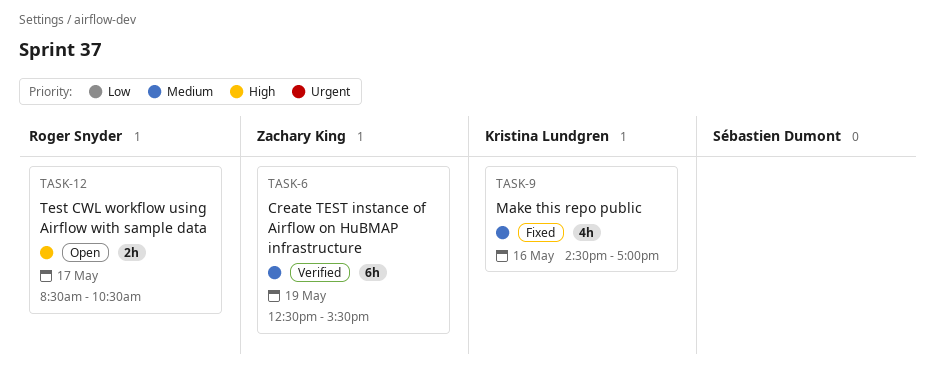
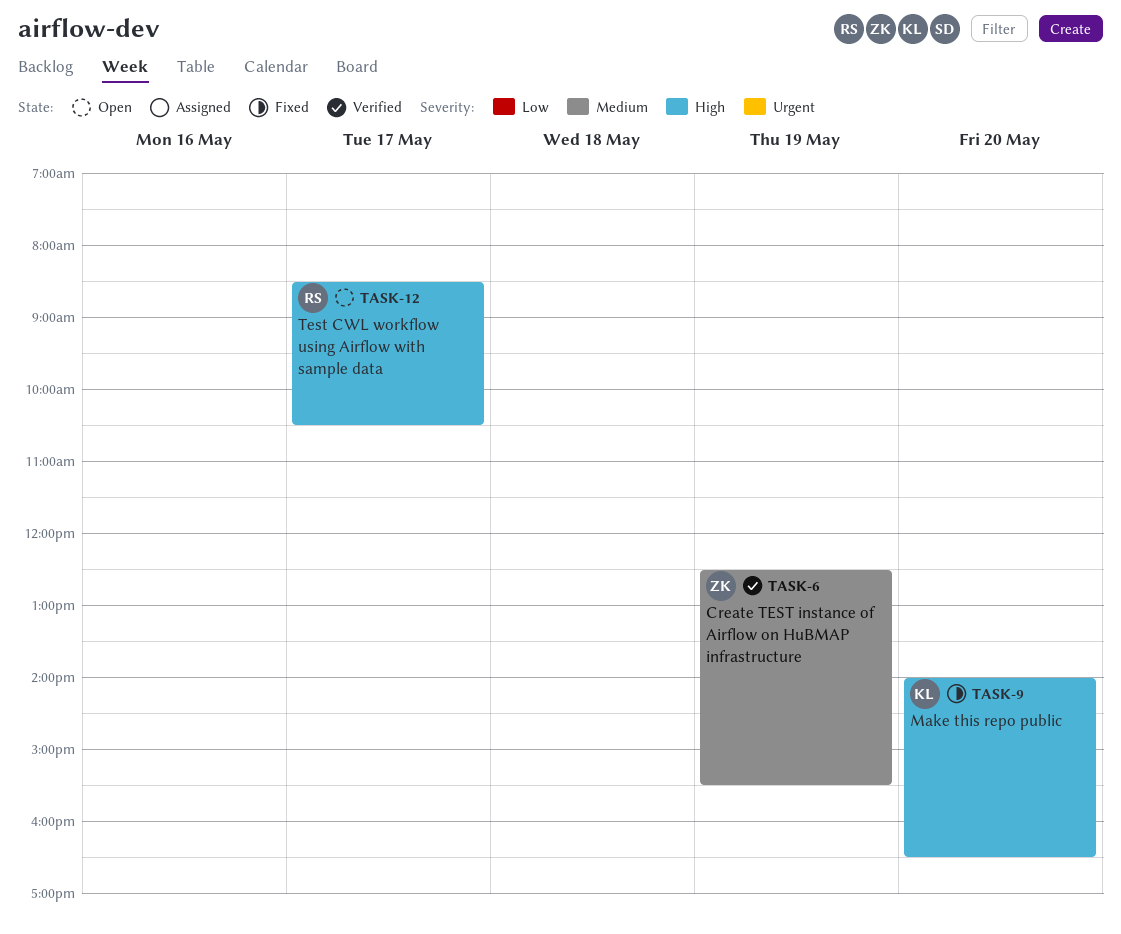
TASK-9, priority: Medium -> High
TASK-9, day: May 16 -> May 20
TASK-9, begins: 14:30 -> 14:00
TASK-9, ends: 17:00 -> 16:30

